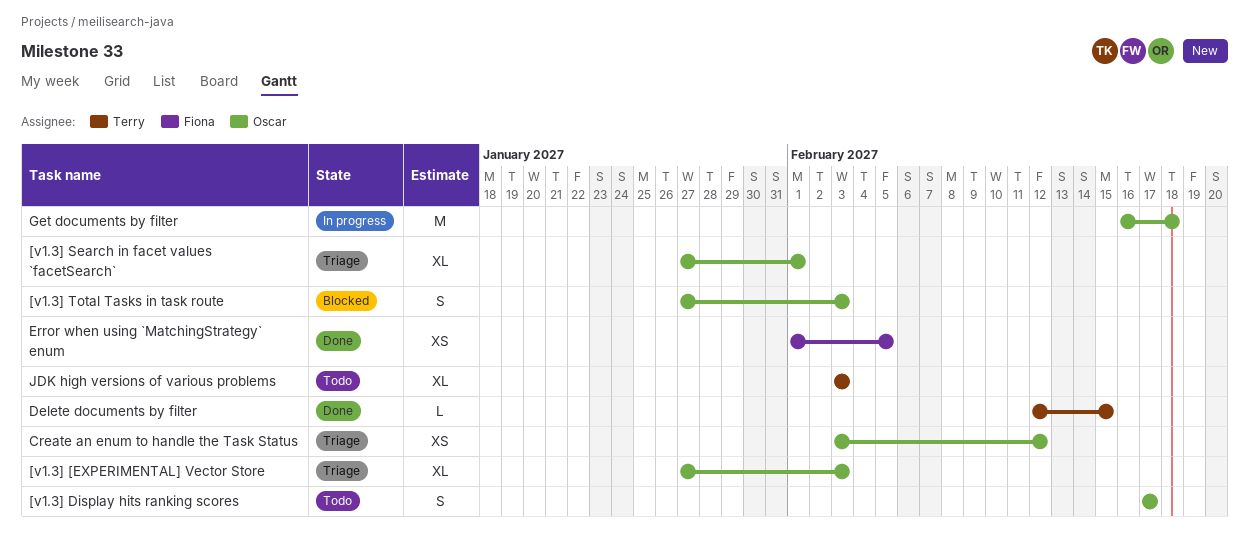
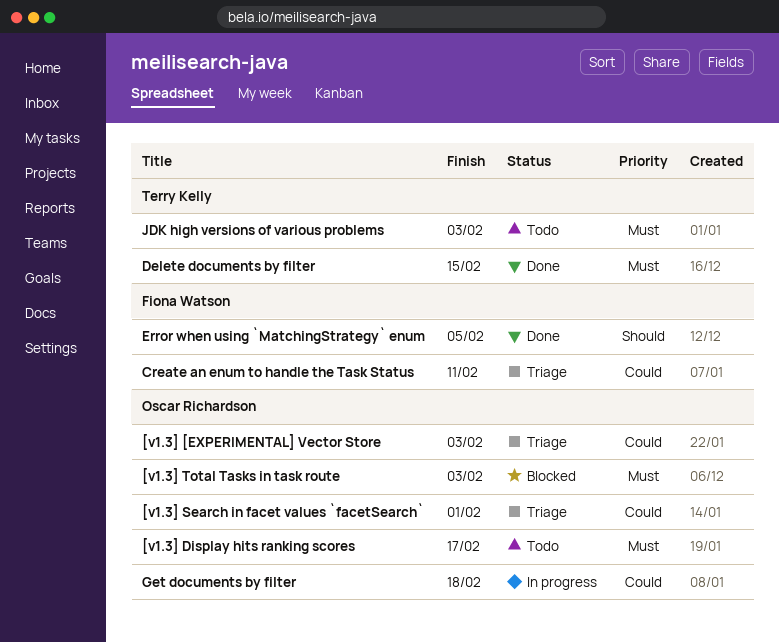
Create an enum to handle the Task Status, owner: Oscar Richardson -> Fiona Watson
Create an enum to handle the Task Status, due: Feb 12 -> Feb 11

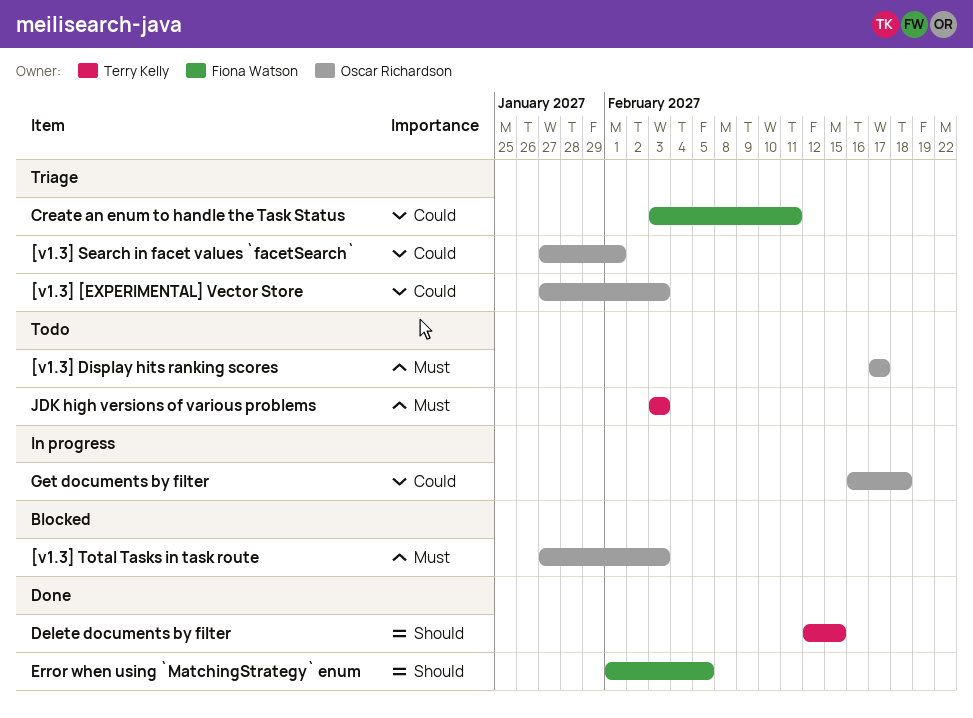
Delete documents by filter, priority: Must -> Should

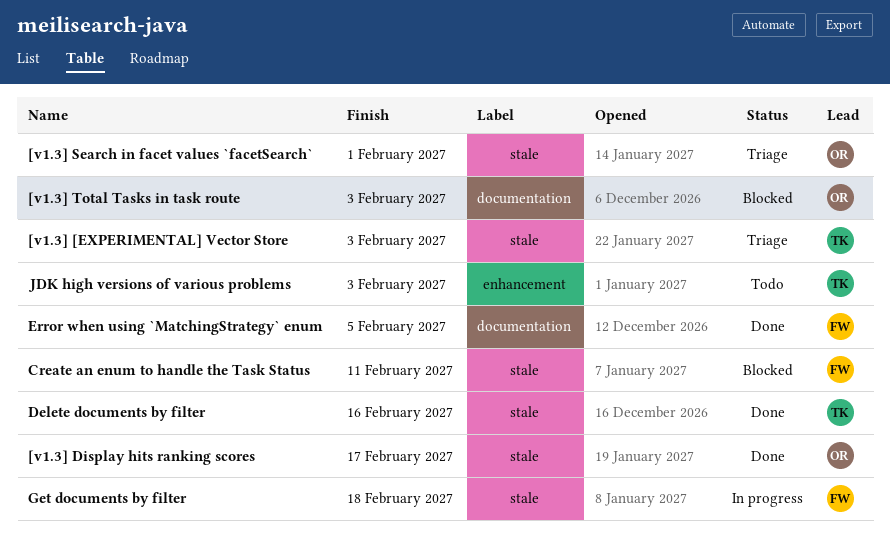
[v1.3] [EXPERIMENTAL] Vector Store, owner: Oscar Richardson -> Terry Kelly
[v1.3] Display hits ranking scores, status: Todo -> Done
Create an enum to handle the Task Status, status: Triage -> Blocked
Delete documents by filter, due: Feb 15 -> Feb 16
Get documents by filter, owner: Oscar Richardson -> Fiona Watson

